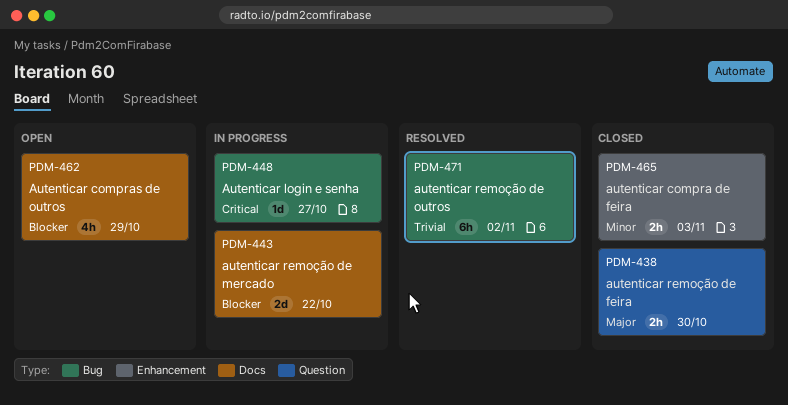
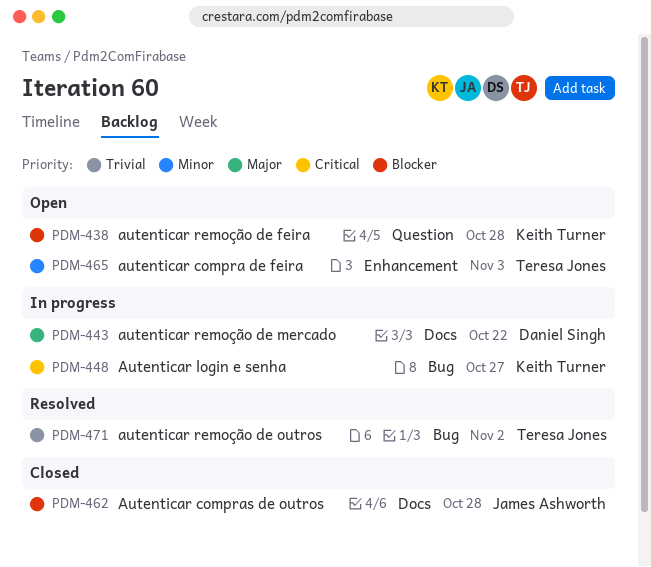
PDM-438, status: Closed -> Open
PDM-438, priority: Major -> Blocker
PDM-438, due: Oct 30 -> Oct 28
PDM-443, priority: Blocker -> Major
PDM-462, status: Open -> Closed
PDM-462, due: Oct 29 -> Oct 28
PDM-465, status: Closed -> Open

